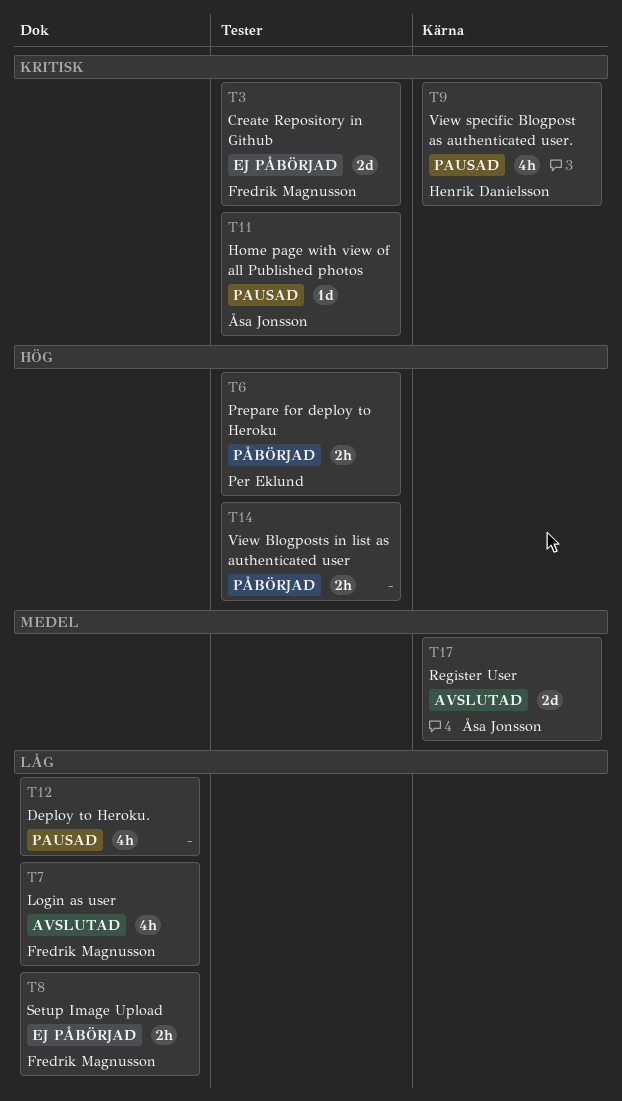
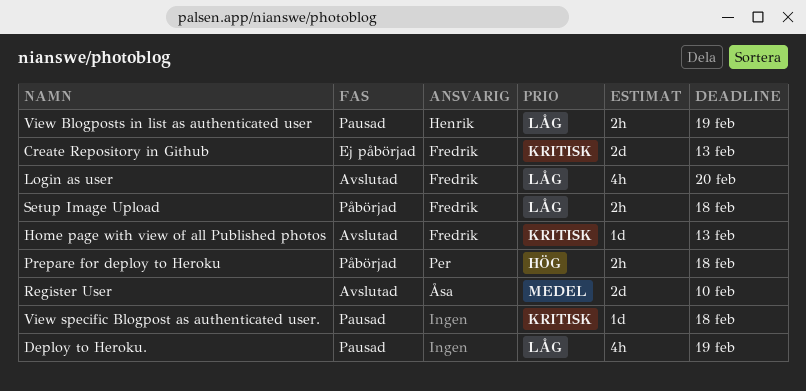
Home page with view of all Published photos, status: Pausad -> Avslutad
Home page with view of all Published photos, owner: Åsa Jonsson -> Fredrik Magnusson
Setup Image Upload, status: Ej påbörjad -> Påbörjad
View Blogposts in list as authenticated user, status: Påbörjad -> Pausad
View Blogposts in list as authenticated user, owner: none -> Henrik Danielsson
View Blogposts in list as authenticated user, priority: Hög -> Låg
View specific Blogpost as authenticated user., owner: Henrik Danielsson -> none
View specific Blogpost as authenticated user., estimate: 4h -> 1d

